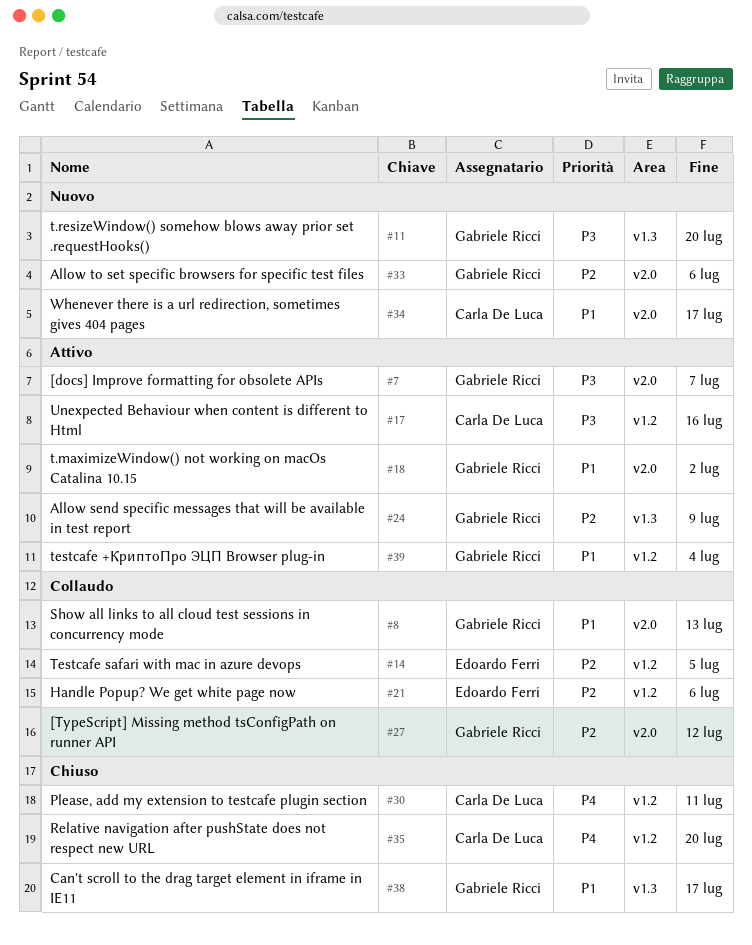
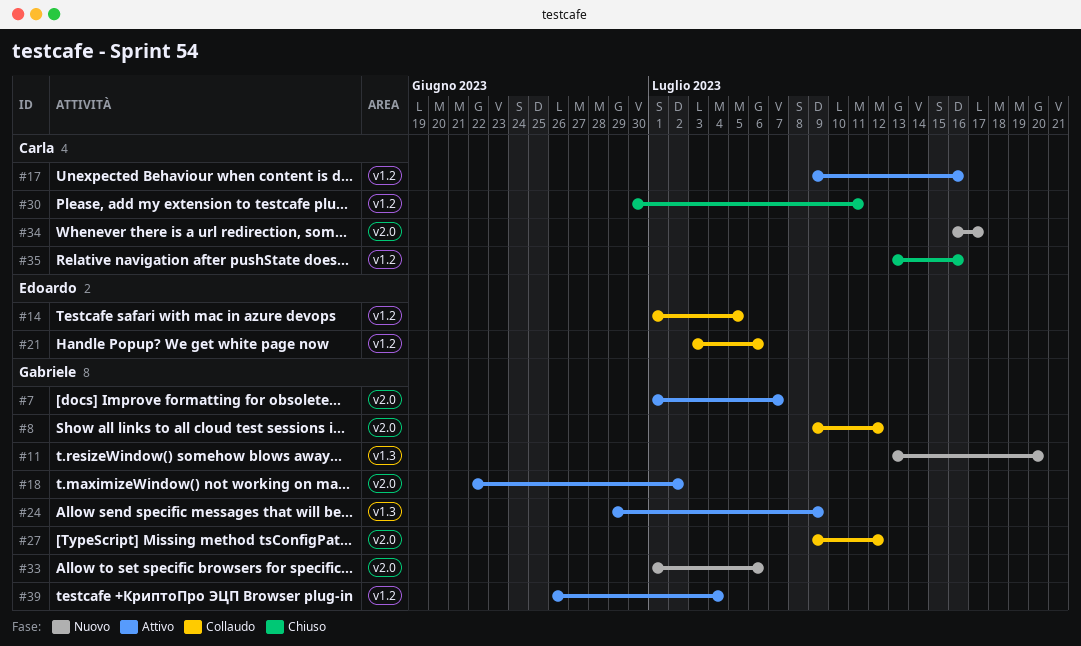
#8, due: Jul 13 -> Jul 12
#35, due: Jul 20 -> Jul 16
#38: present -> none

